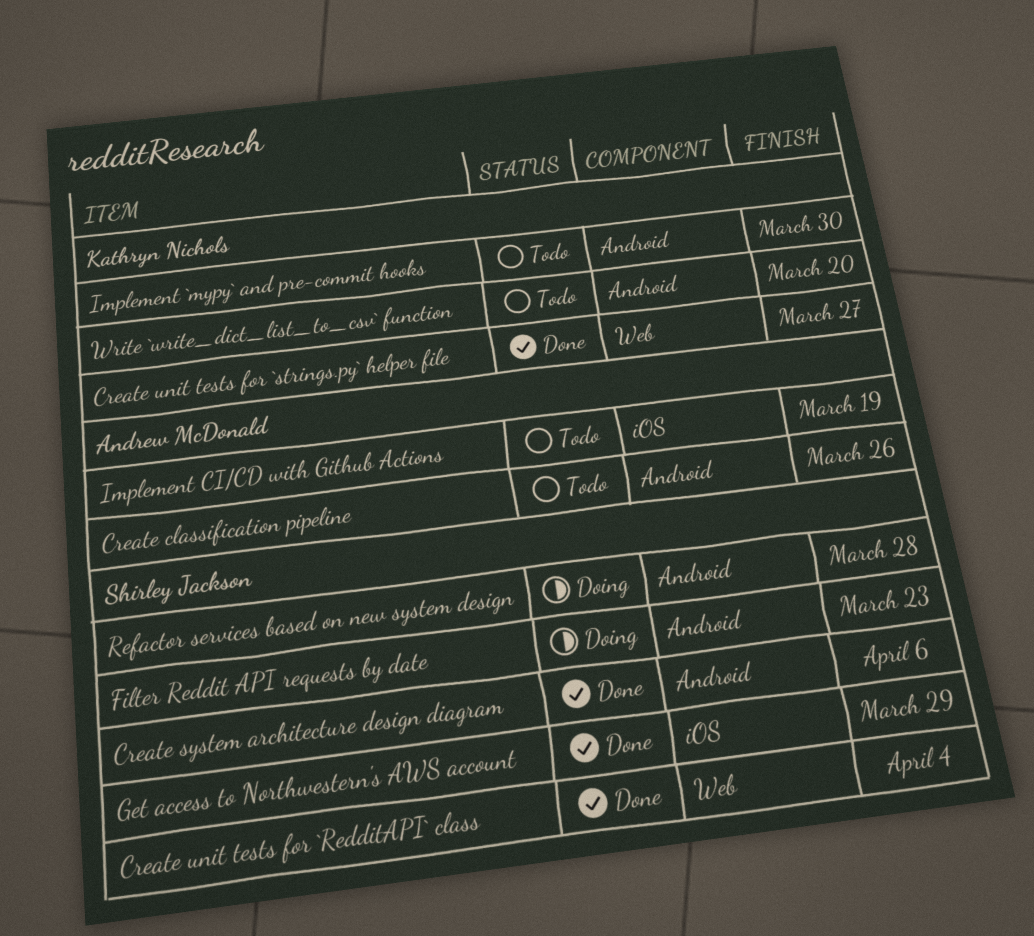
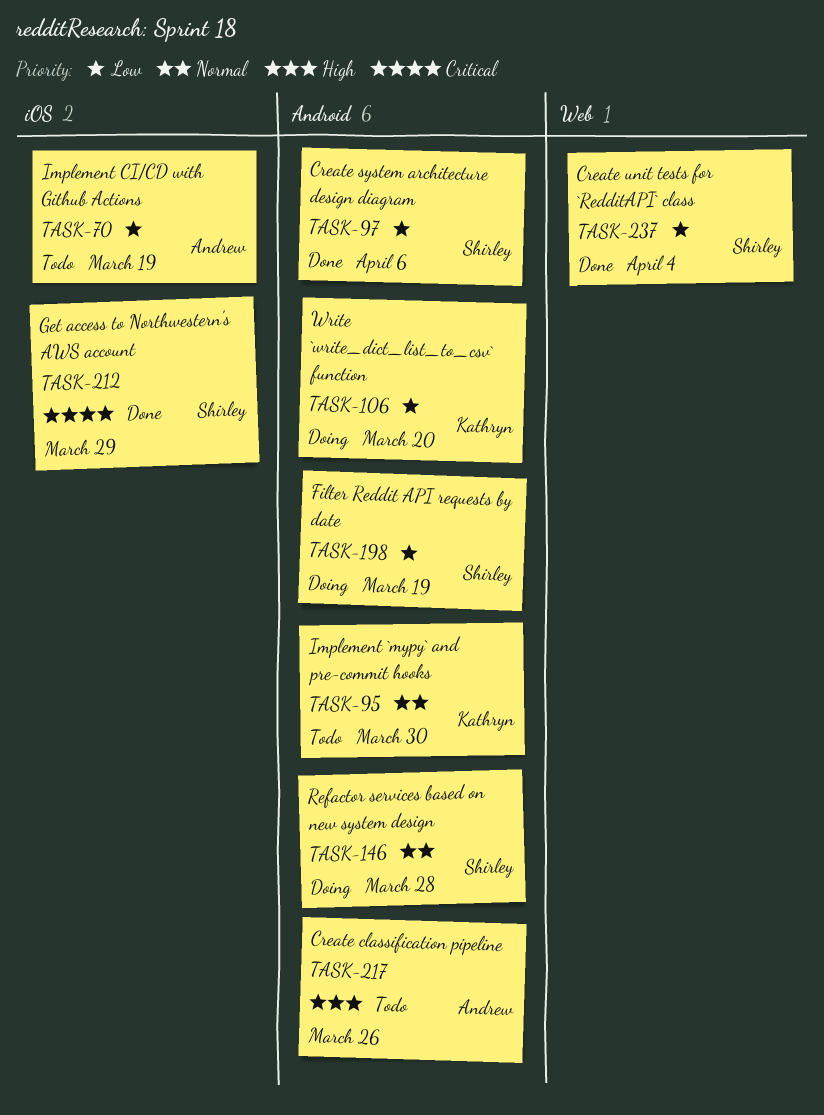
Create unit tests for `strings.py` helper file: present -> none
Filter Reddit API requests by date, due: Mar 23 -> Mar 19
Write `write_dict_list_to_csv` function, status: Todo -> Doing

